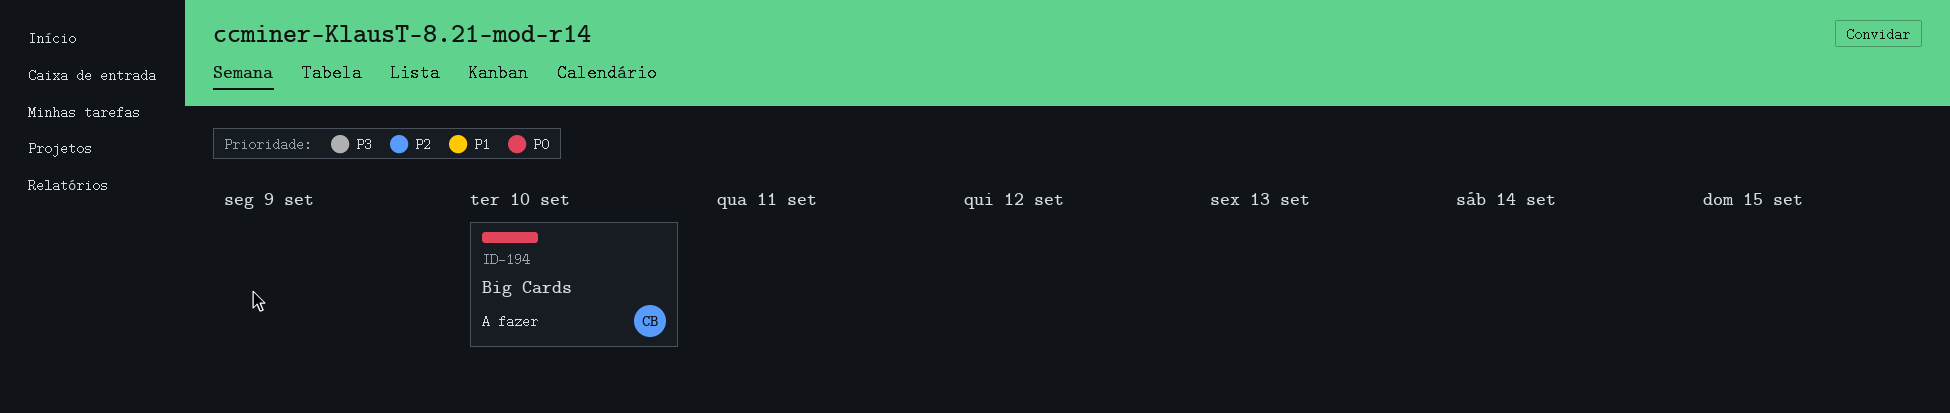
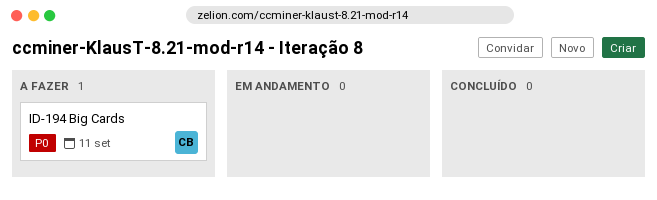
ID-194, due: Sep 10 -> Sep 11

